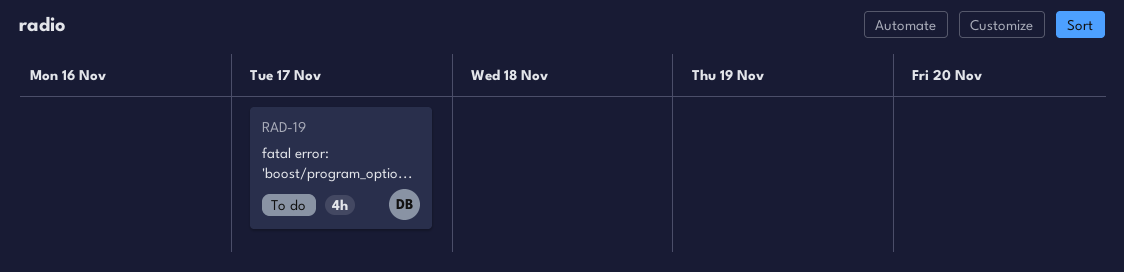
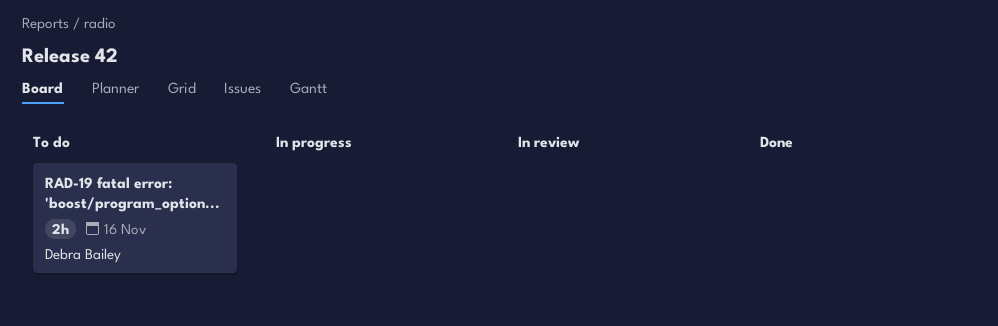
RAD-19, estimate: 4h -> 2h
RAD-19, due: Nov 17 -> Nov 16

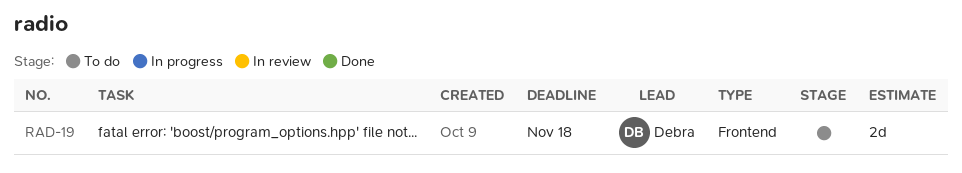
RAD-19, estimate: 2h -> 2d
RAD-19, due: Nov 16 -> Nov 18

